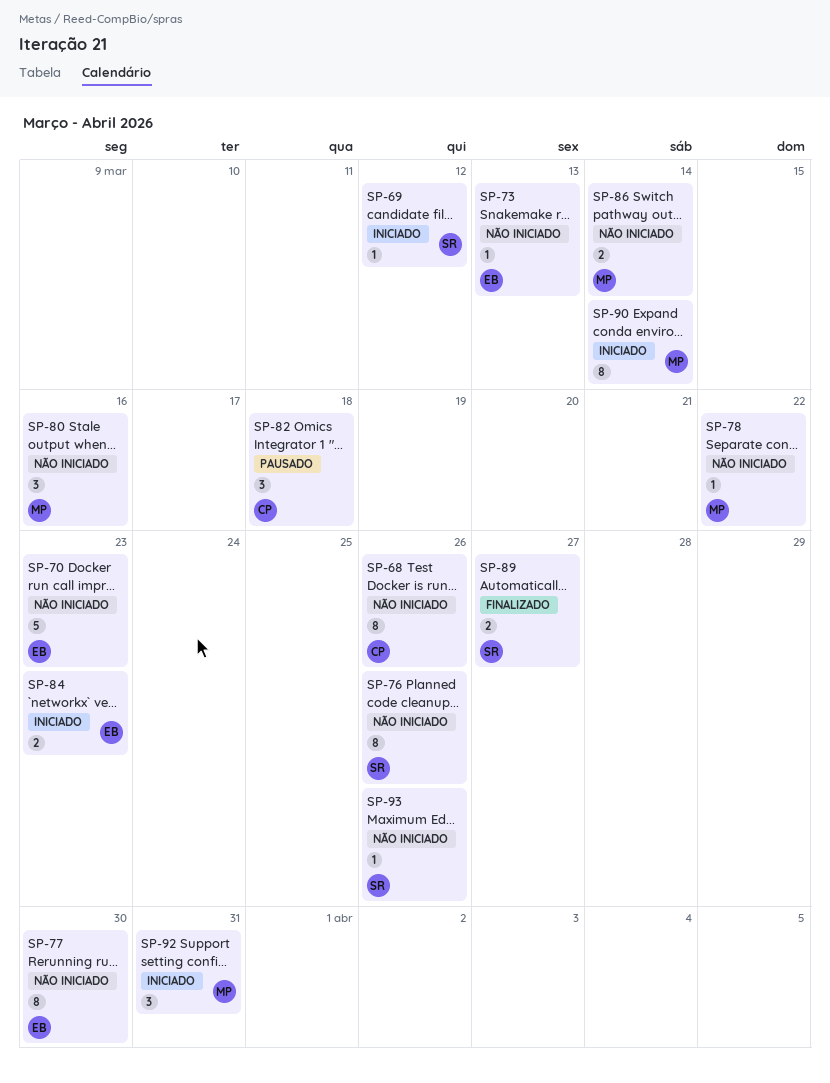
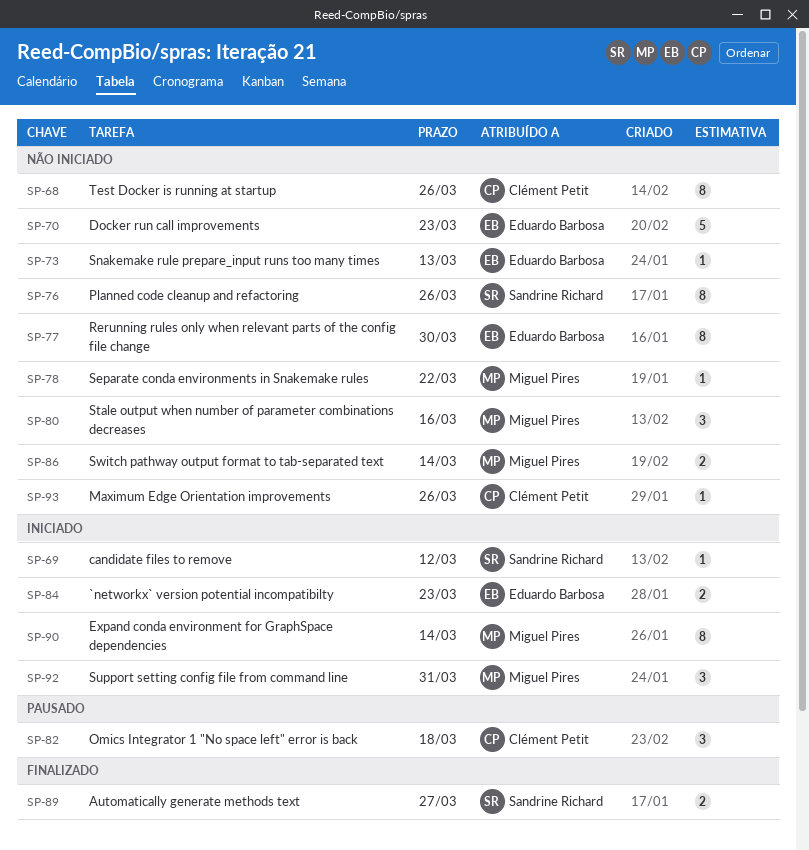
SP-93, owner: Sandrine Richard -> Clément Petit

